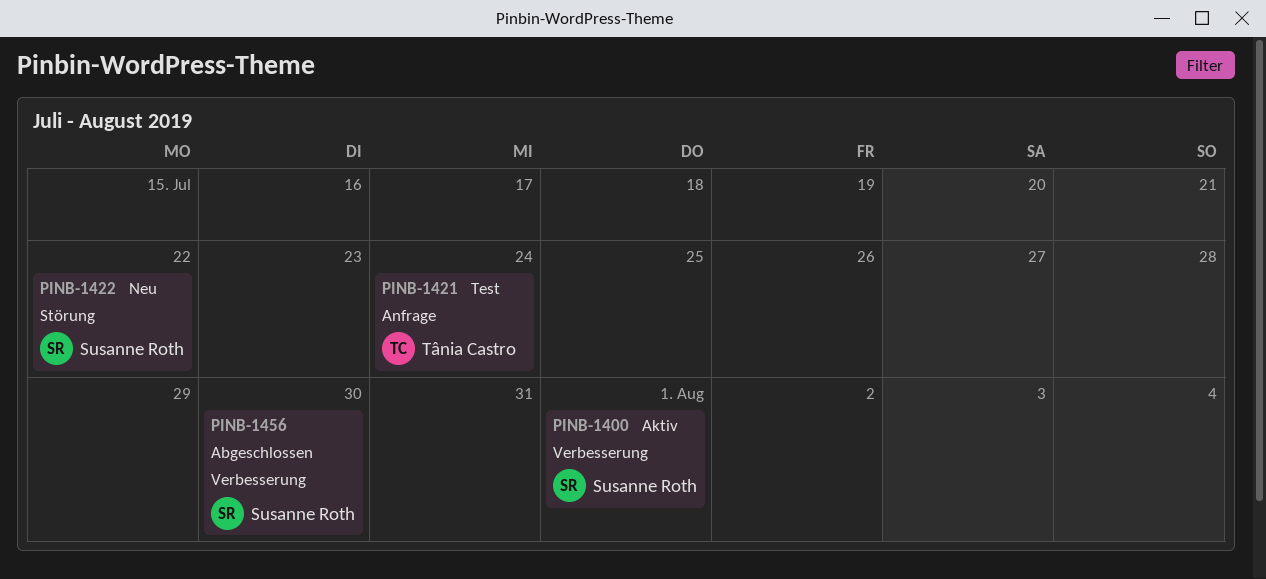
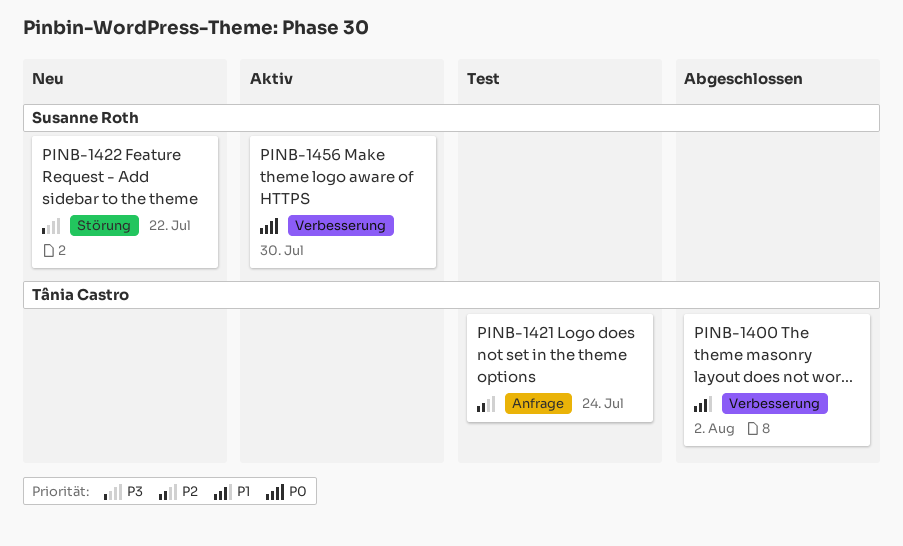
PINB-1400, status: Aktiv -> Abgeschlossen
PINB-1400, owner: Susanne Roth -> Tânia Castro
PINB-1400, due: Aug 1 -> Aug 2
PINB-1456, status: Abgeschlossen -> Aktiv

